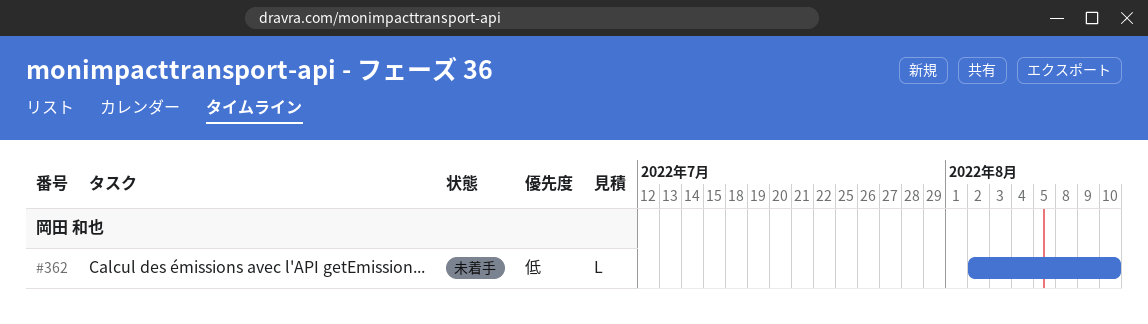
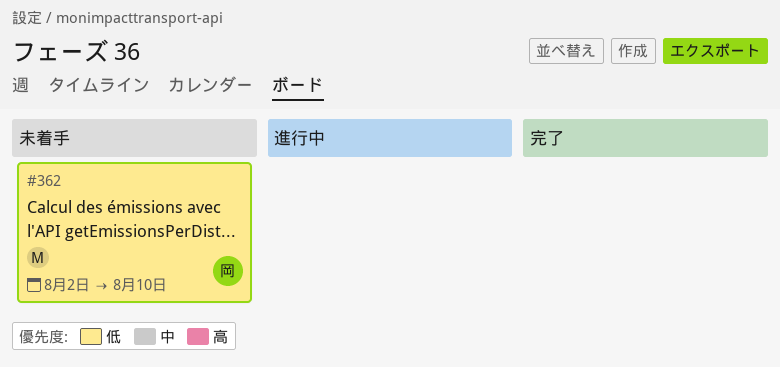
#362, estimate: L -> M

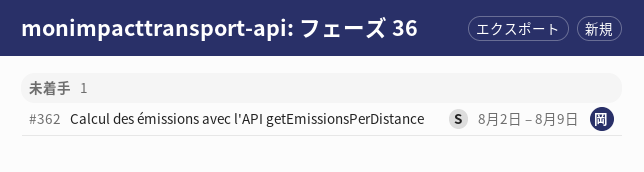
#362, estimate: M -> S
#362, due: Aug 10 -> Aug 9

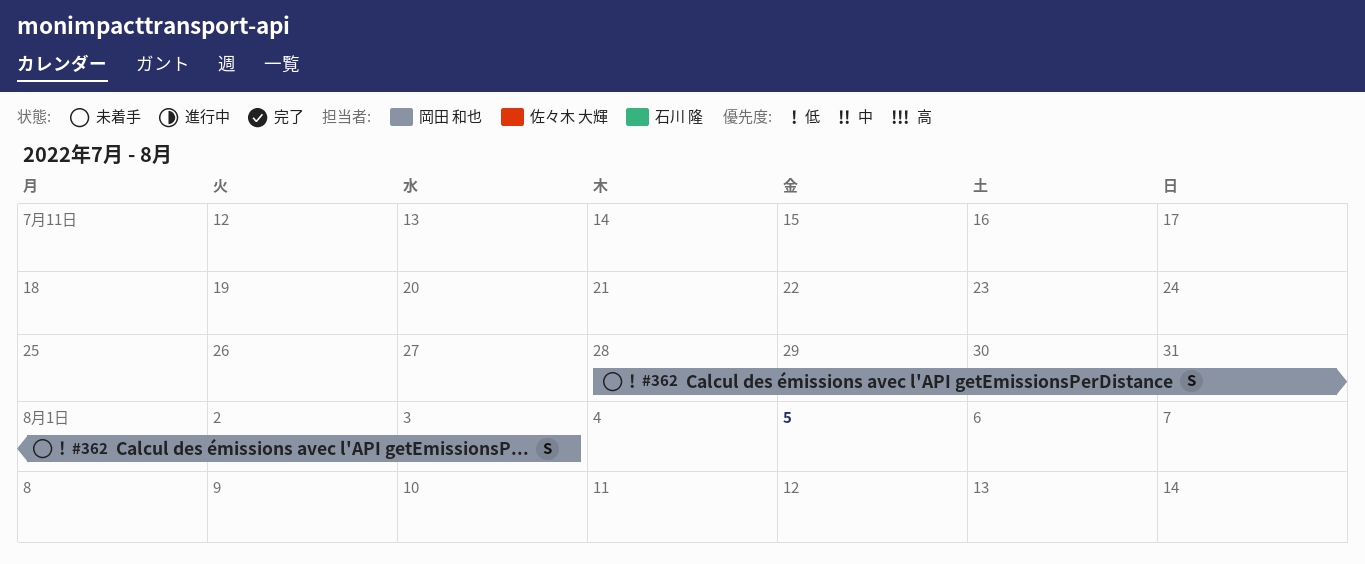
#362, start: Aug 2 -> Jul 28
#362, due: Aug 9 -> Aug 3

